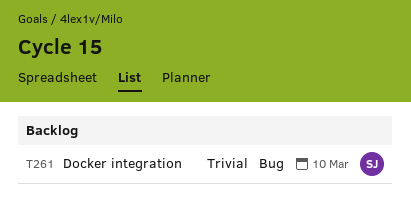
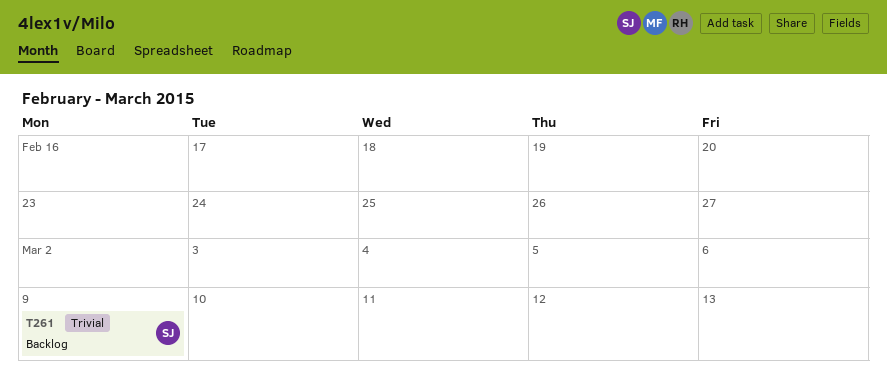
T261, due: Mar 10 -> Mar 9

